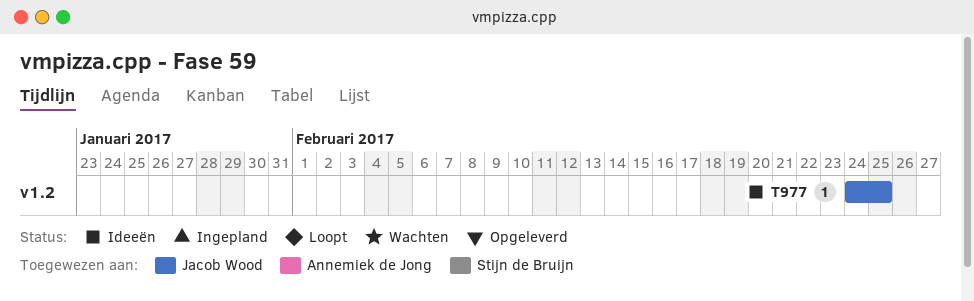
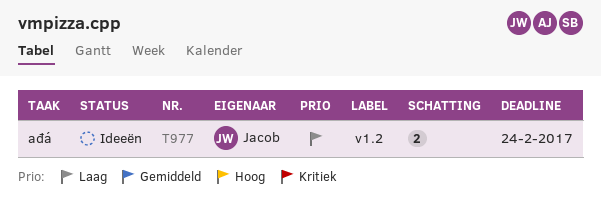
T977, estimate: 1 -> 2
T977, due: Feb 25 -> Feb 24

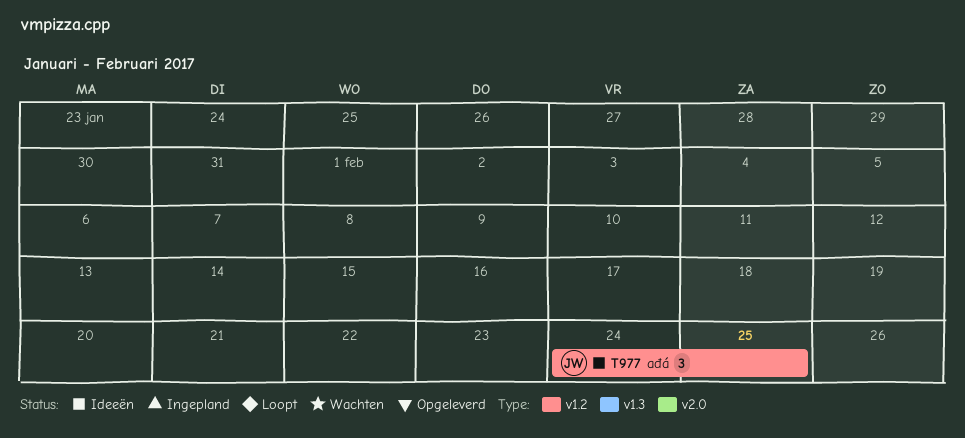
T977, estimate: 2 -> 3
T977, due: Feb 24 -> Feb 25

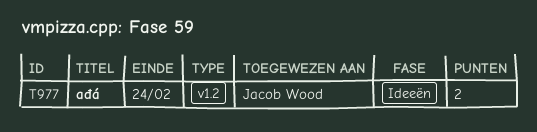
T977, estimate: 3 -> 2
T977, due: Feb 25 -> Feb 24

